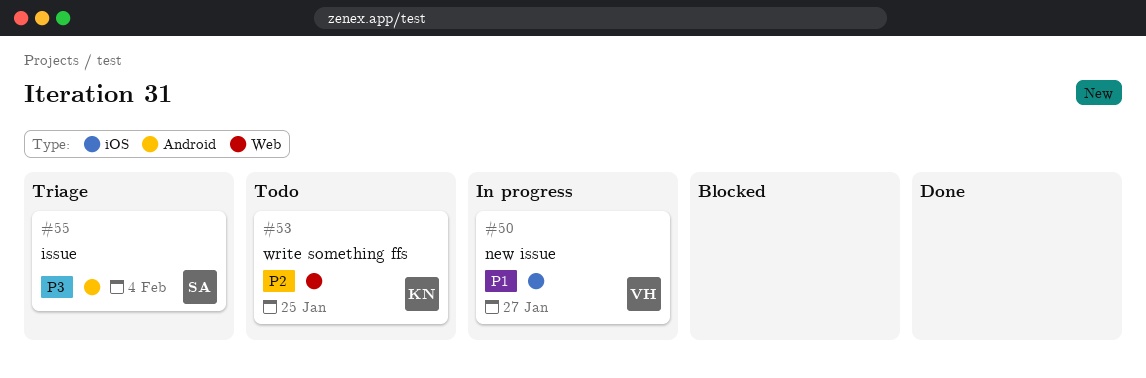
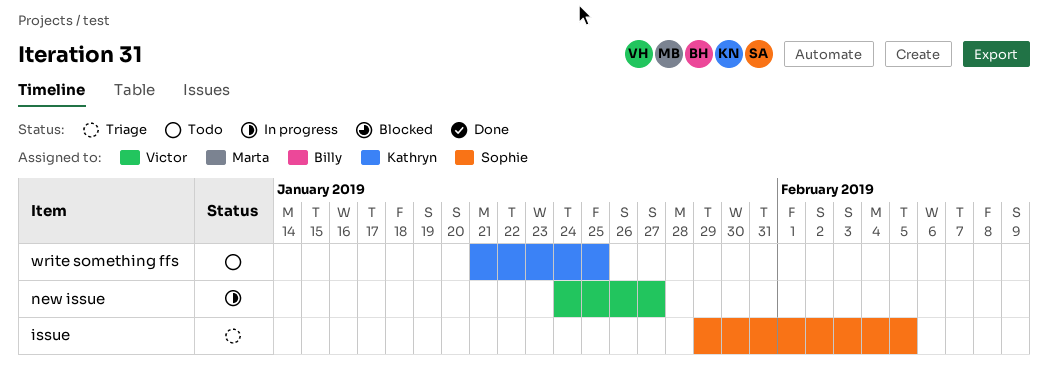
issue, due: Feb 4 -> Feb 5

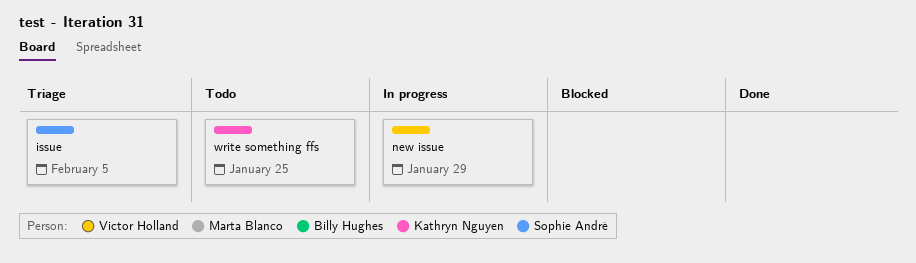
new issue, due: Jan 27 -> Jan 29

